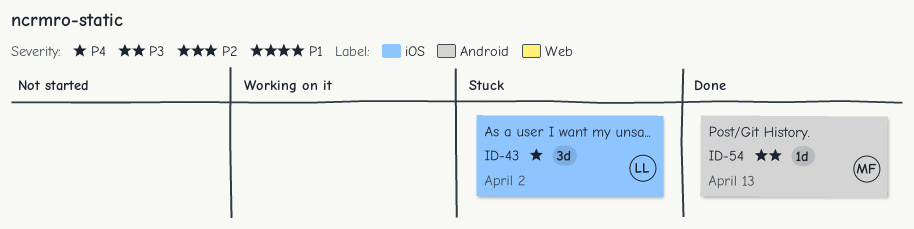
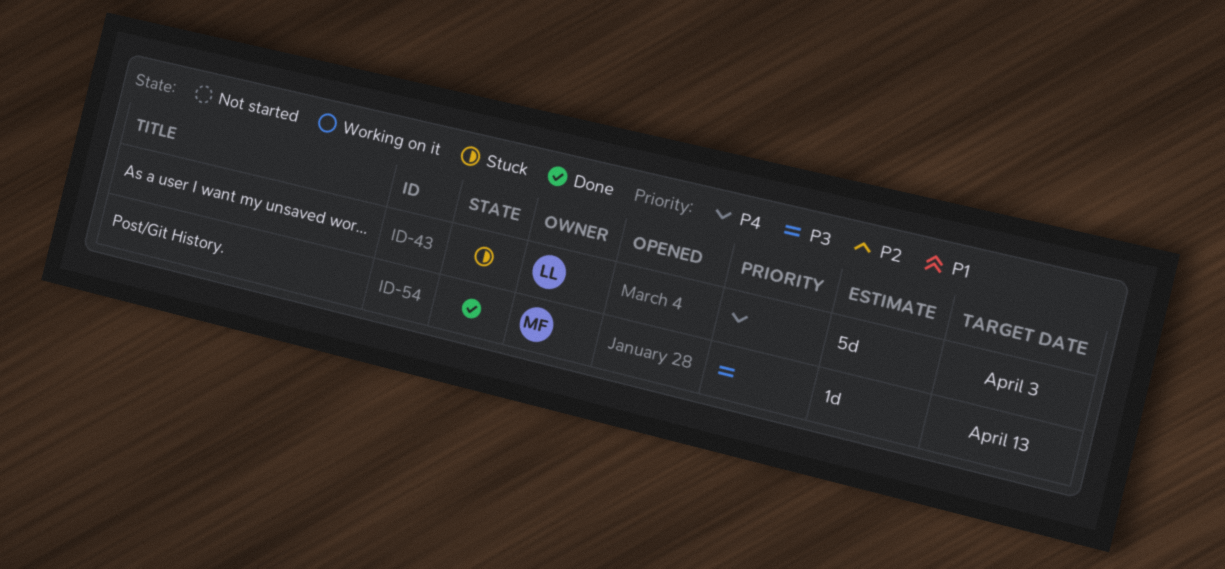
ID-43, estimate: 3d -> 5d
ID-43, due: Apr 2 -> Apr 3

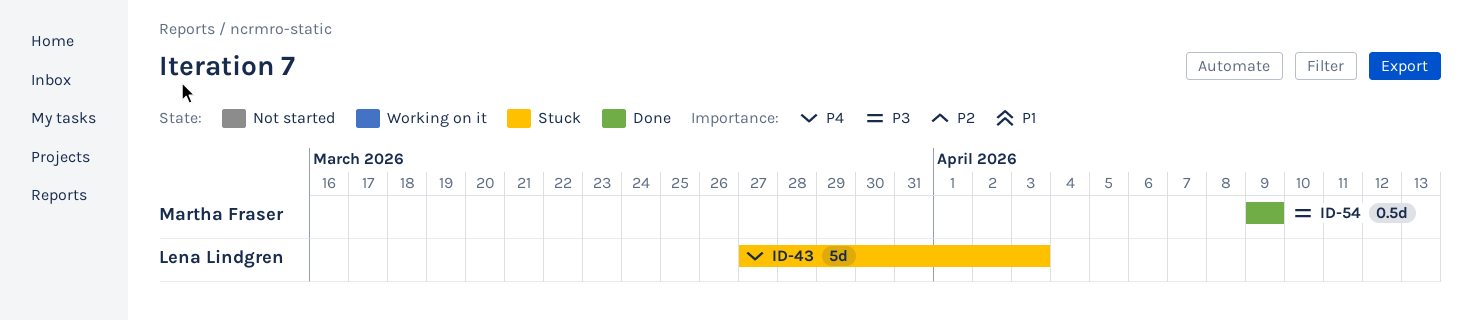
ID-54, estimate: 1d -> 0.5d
ID-54, due: Apr 13 -> Apr 9

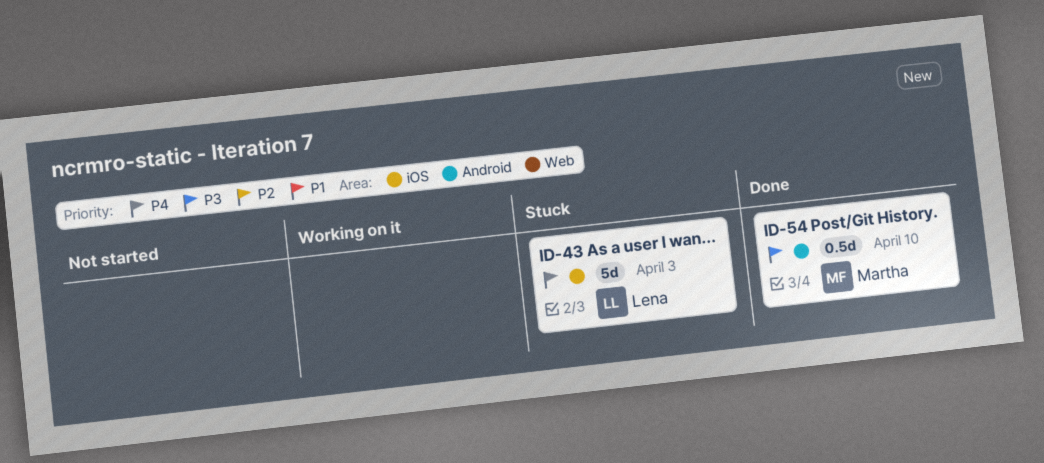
ID-54, due: Apr 9 -> Apr 10

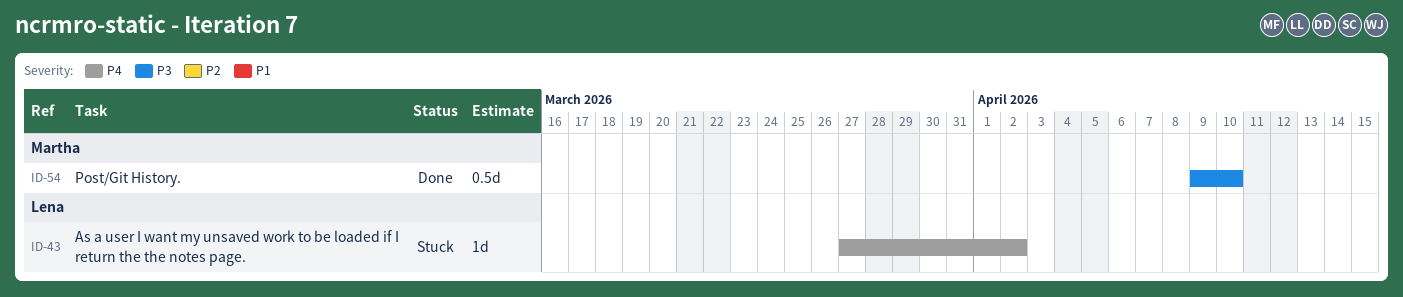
ID-43, estimate: 5d -> 1d
ID-43, due: Apr 3 -> Apr 2

